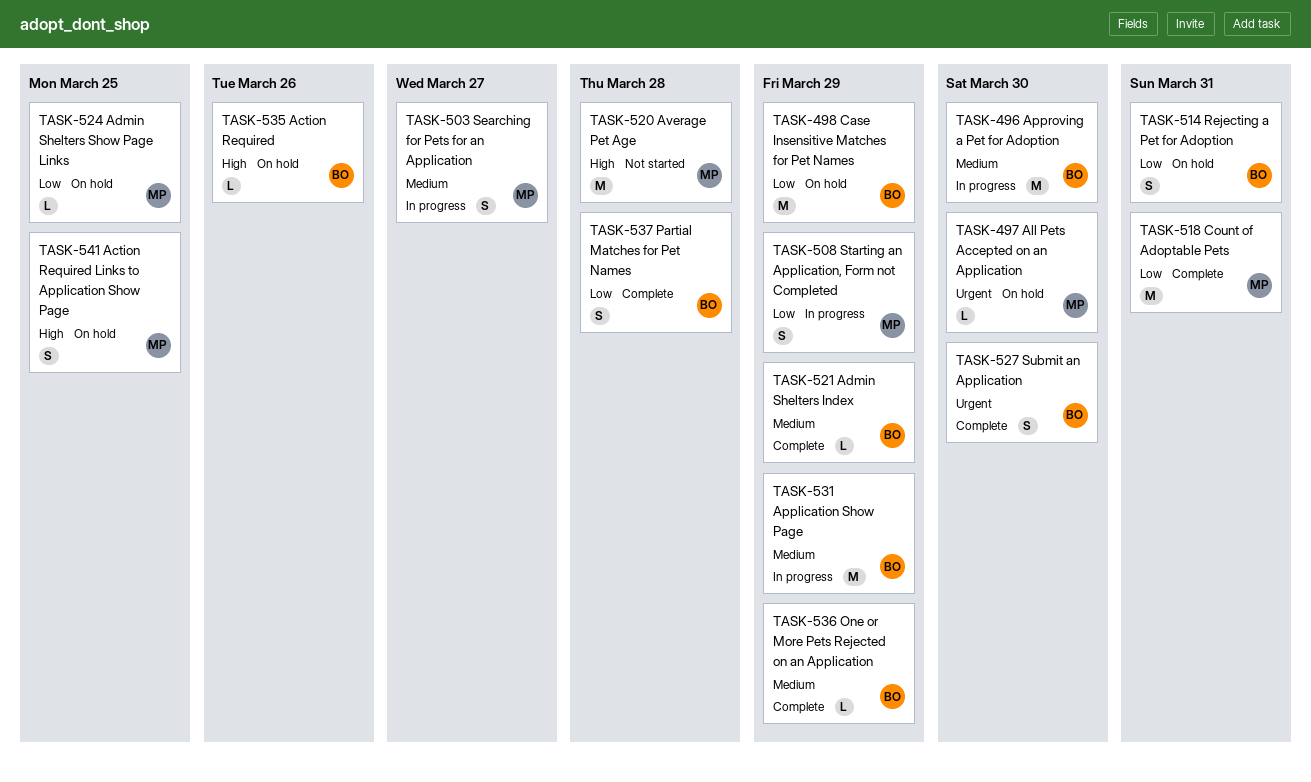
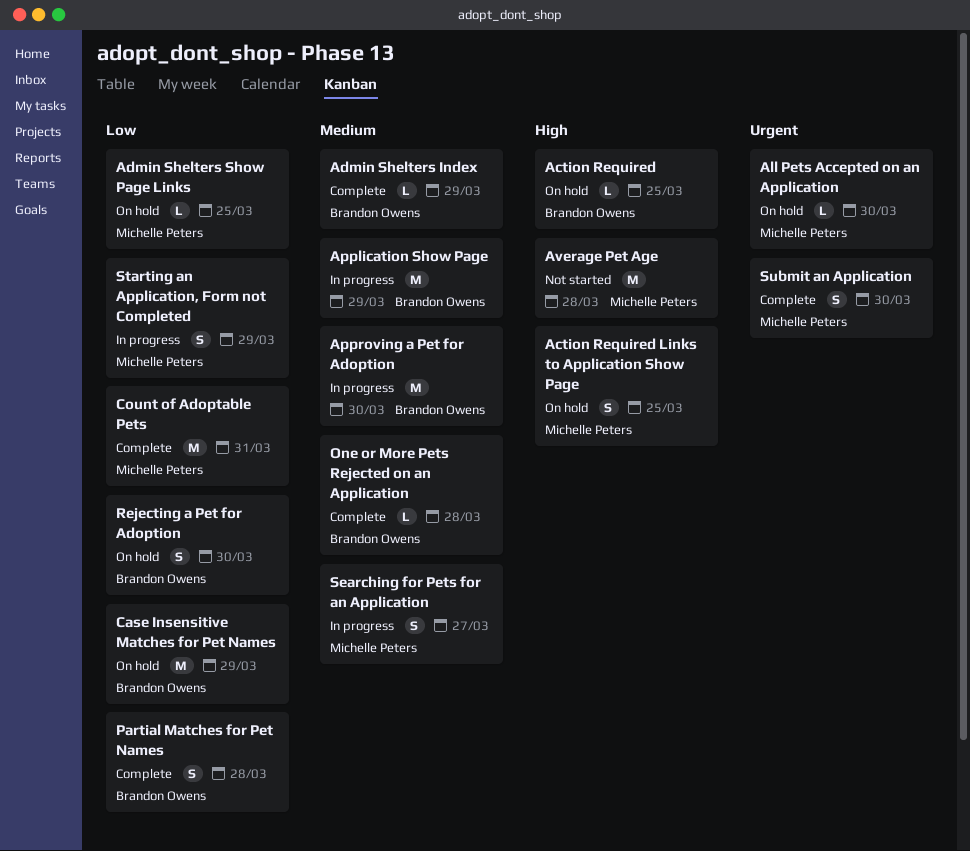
Action Required, due: Mar 26 -> Mar 25
One or More Pets Rejected on an Application, due: Mar 29 -> Mar 28
Rejecting a Pet for Adoption, due: Mar 31 -> Mar 30
Submit an Application, owner: Brandon Owens -> Michelle Peters

